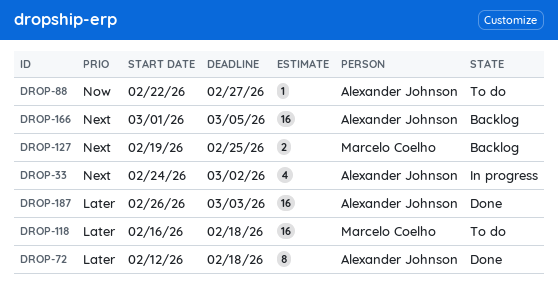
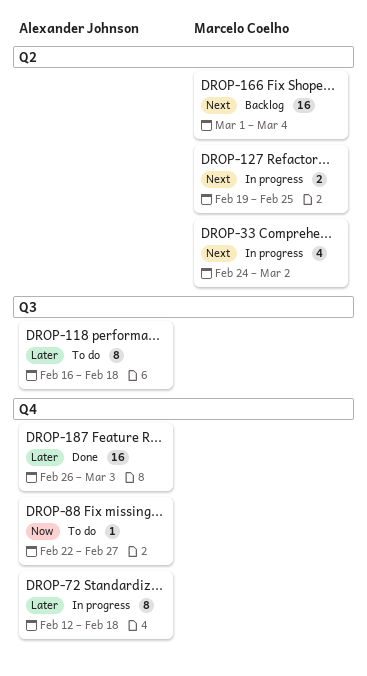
DROP-33, owner: Alexander Johnson -> Marcelo Coelho
DROP-72, status: Done -> In progress
DROP-118, owner: Marcelo Coelho -> Alexander Johnson
DROP-118, estimate: 16 -> 8
DROP-127, status: Backlog -> In progress
DROP-166, owner: Alexander Johnson -> Marcelo Coelho
DROP-166, due: Mar 5 -> Mar 4

